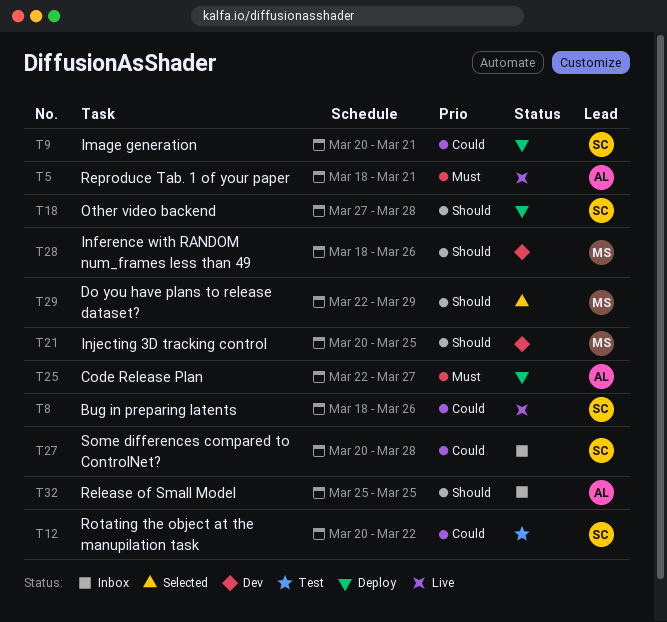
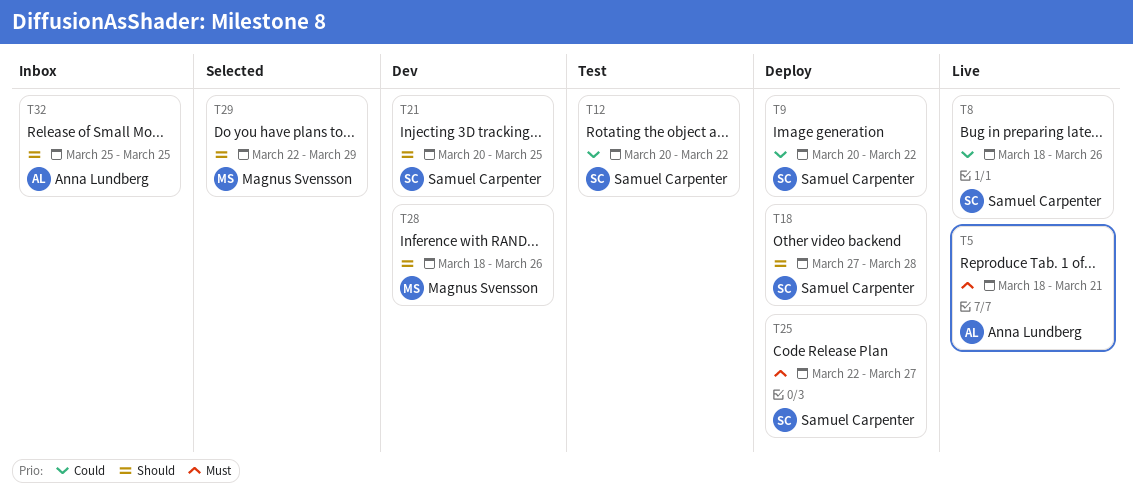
T9, due: Mar 21 -> Mar 22
T21, owner: Magnus Svensson -> Samuel Carpenter
T25, owner: Anna Lundberg -> Samuel Carpenter
T27: present -> none

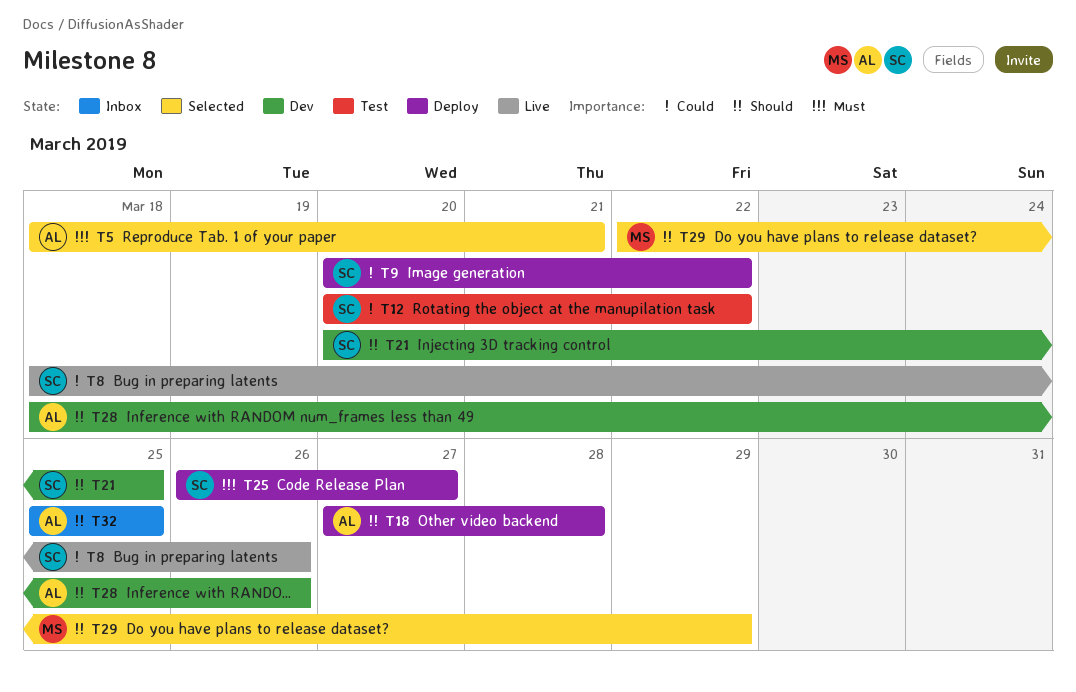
T5, status: Live -> Selected
T18, owner: Samuel Carpenter -> Anna Lundberg
T25, start: Mar 22 -> Mar 26
T28, owner: Magnus Svensson -> Anna Lundberg

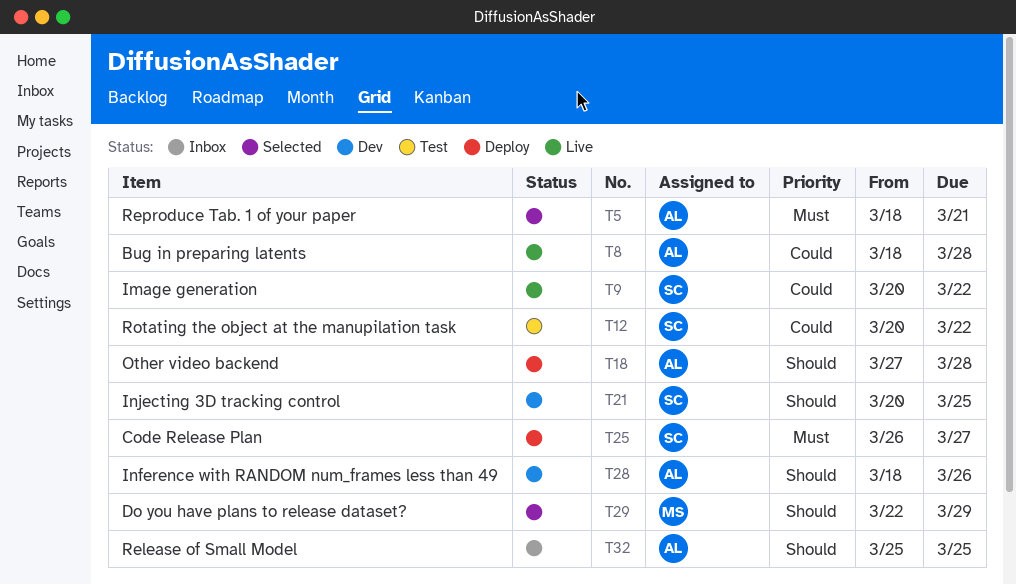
T8, owner: SC -> AL
T8, due: Mar 26 -> Mar 28
T9, status: Deploy -> Live

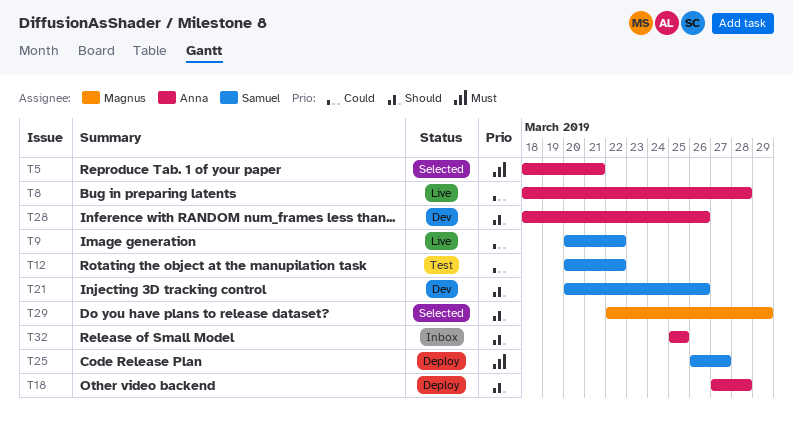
T21, due: Mar 25 -> Mar 26

